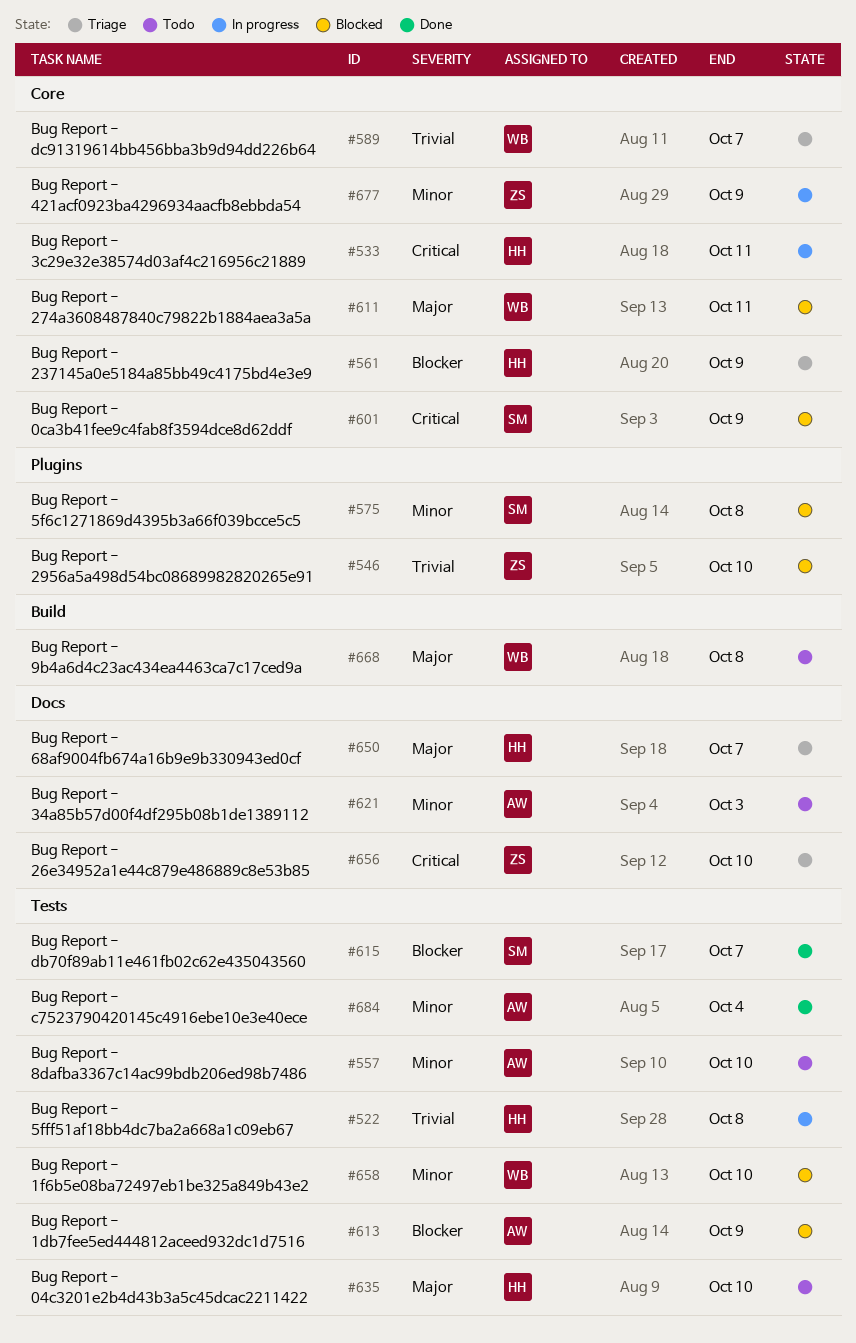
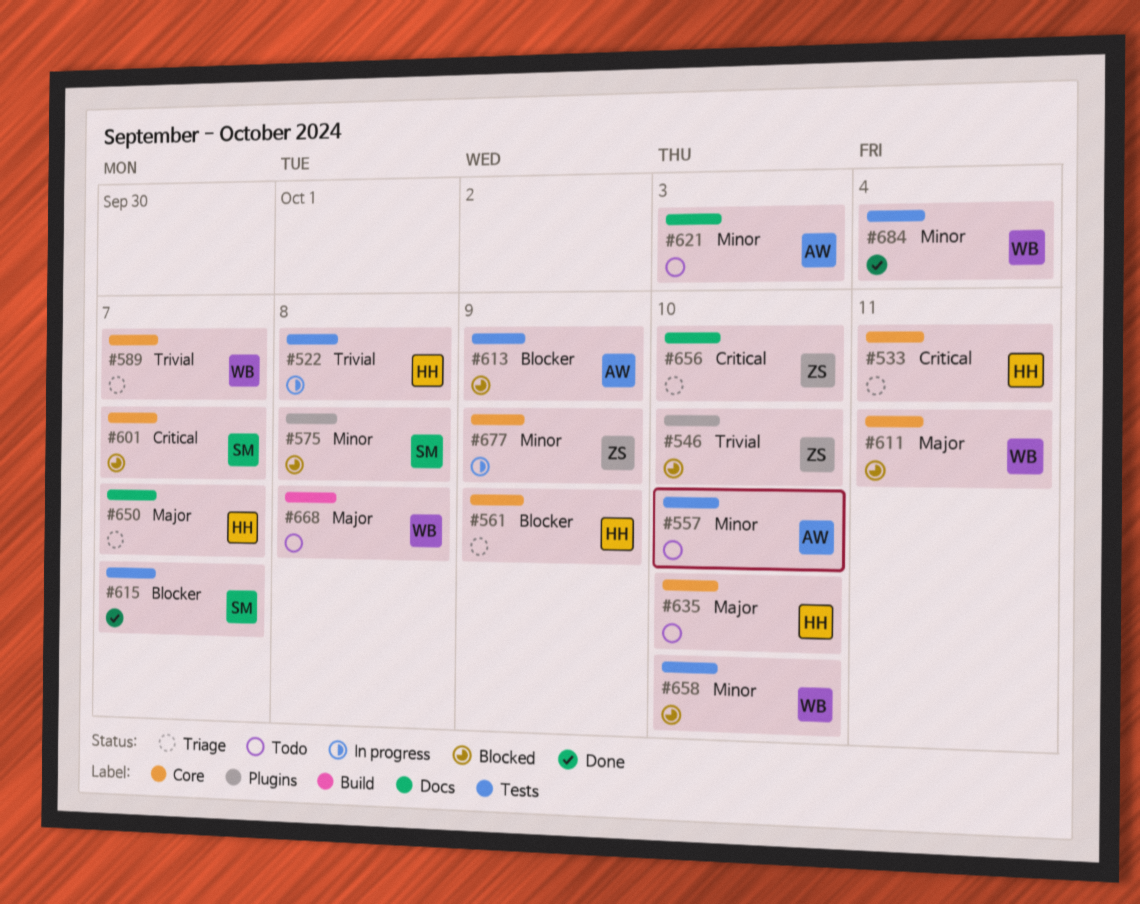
#533, status: In progress -> Triage
#601, due: Oct 9 -> Oct 7
#635, label: Tests -> Core
#684, owner: AW -> WB

